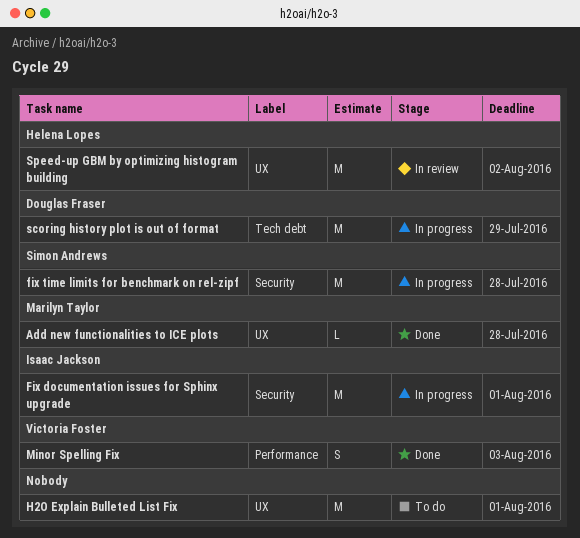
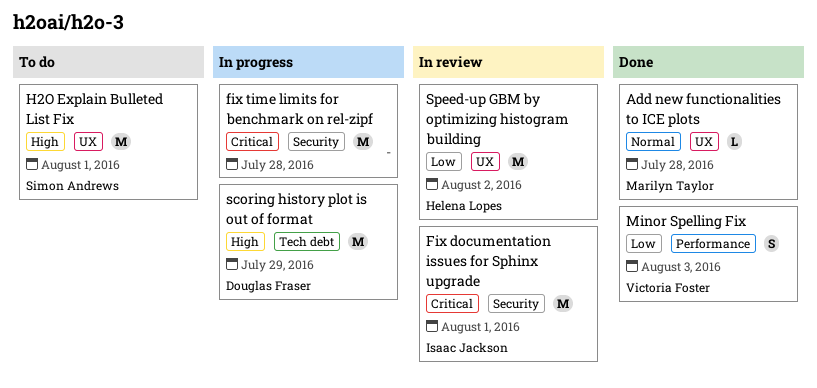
Fix documentation issues for Sphinx upgrade, status: In progress -> In review
fix time limits for benchmark on rel-zipf, owner: Simon Andrews -> none
H2O Explain Bulleted List Fix, owner: none -> Simon Andrews

